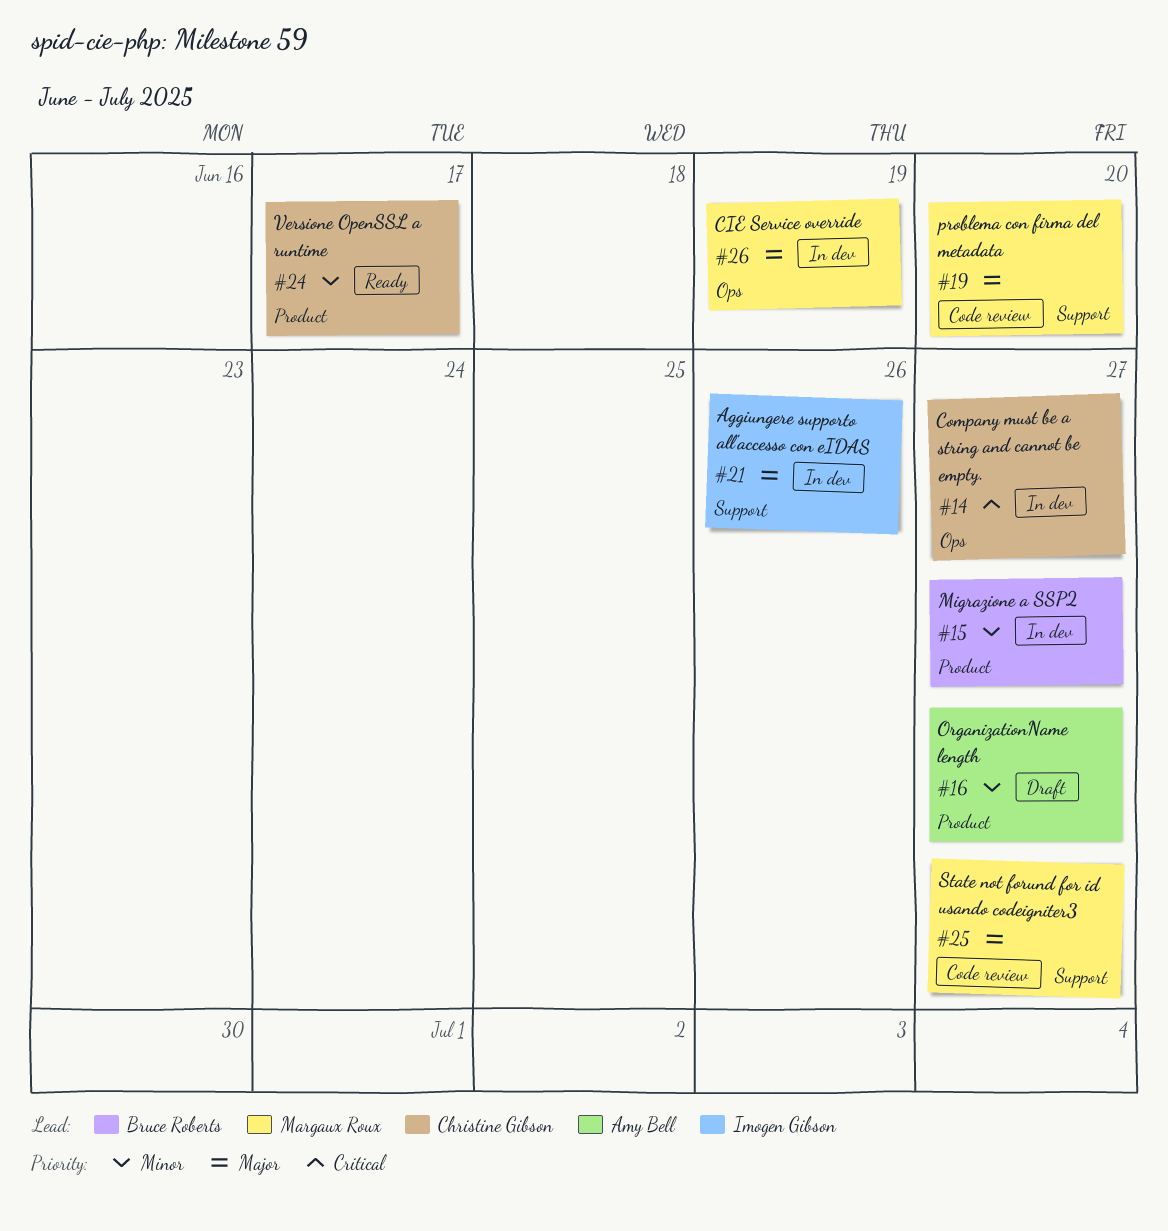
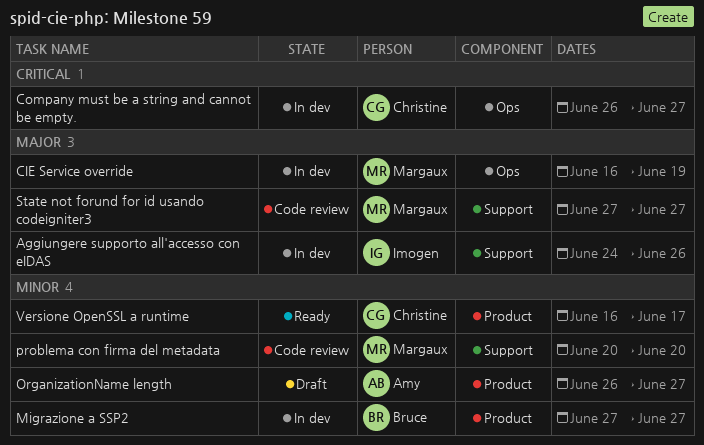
problema con firma del metadata, priority: Major -> Minor

